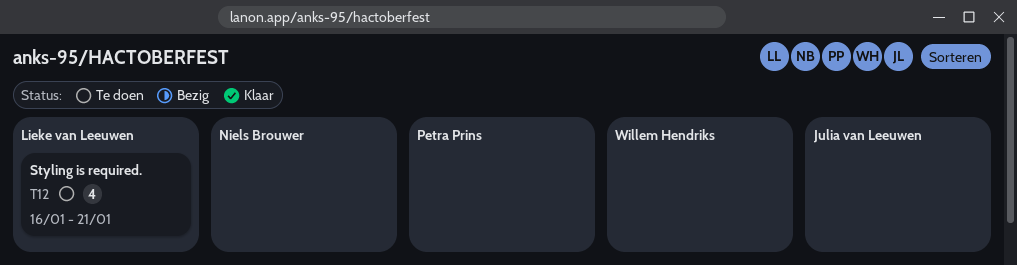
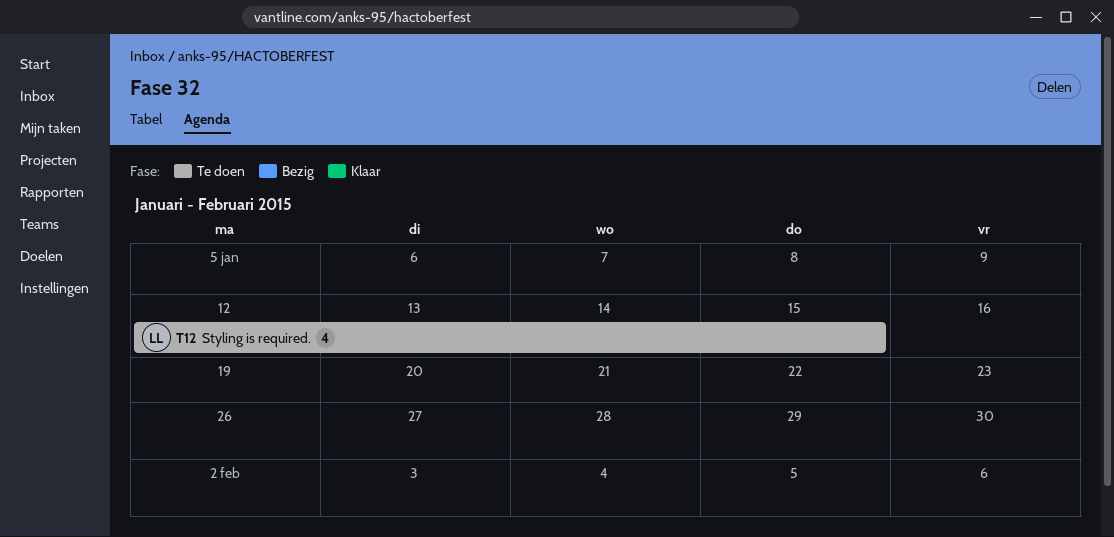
T12, start: Jan 16 -> Jan 12
T12, due: Jan 21 -> Jan 15

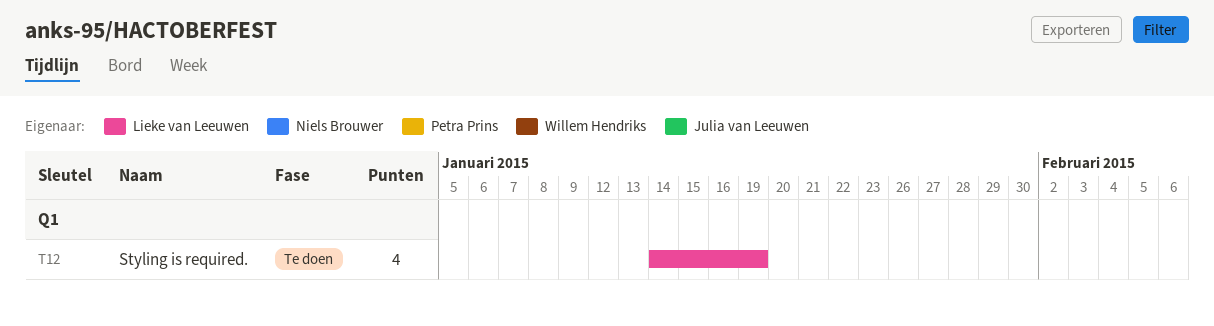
T12, start: Jan 12 -> Jan 14
T12, due: Jan 15 -> Jan 19

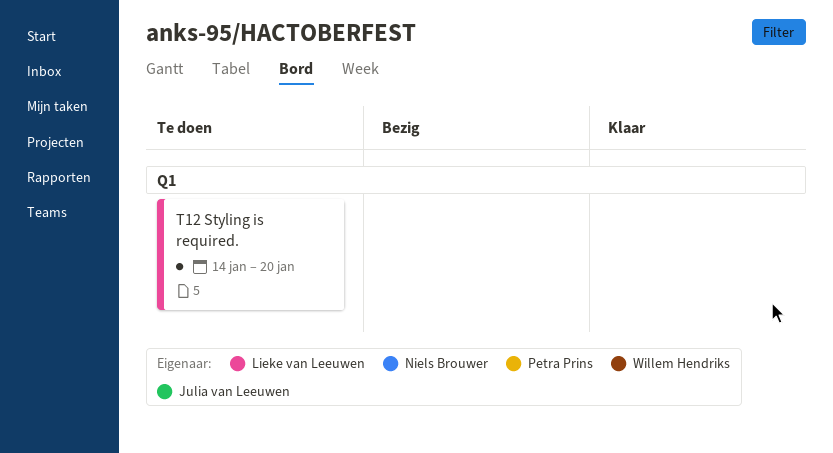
T12, estimate: 4 -> 1
T12, due: Jan 19 -> Jan 20

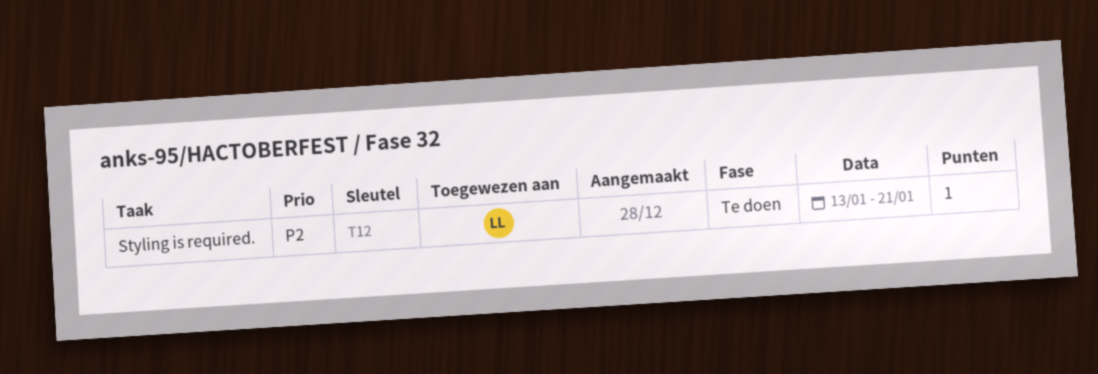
T12, start: Jan 14 -> Jan 13
T12, due: Jan 20 -> Jan 21

